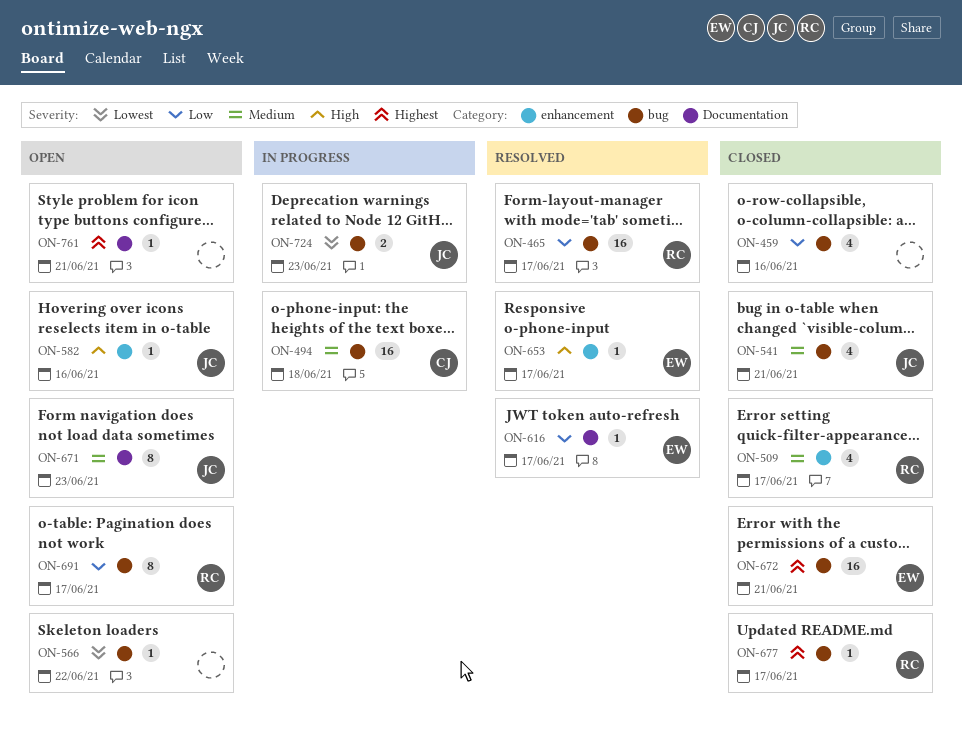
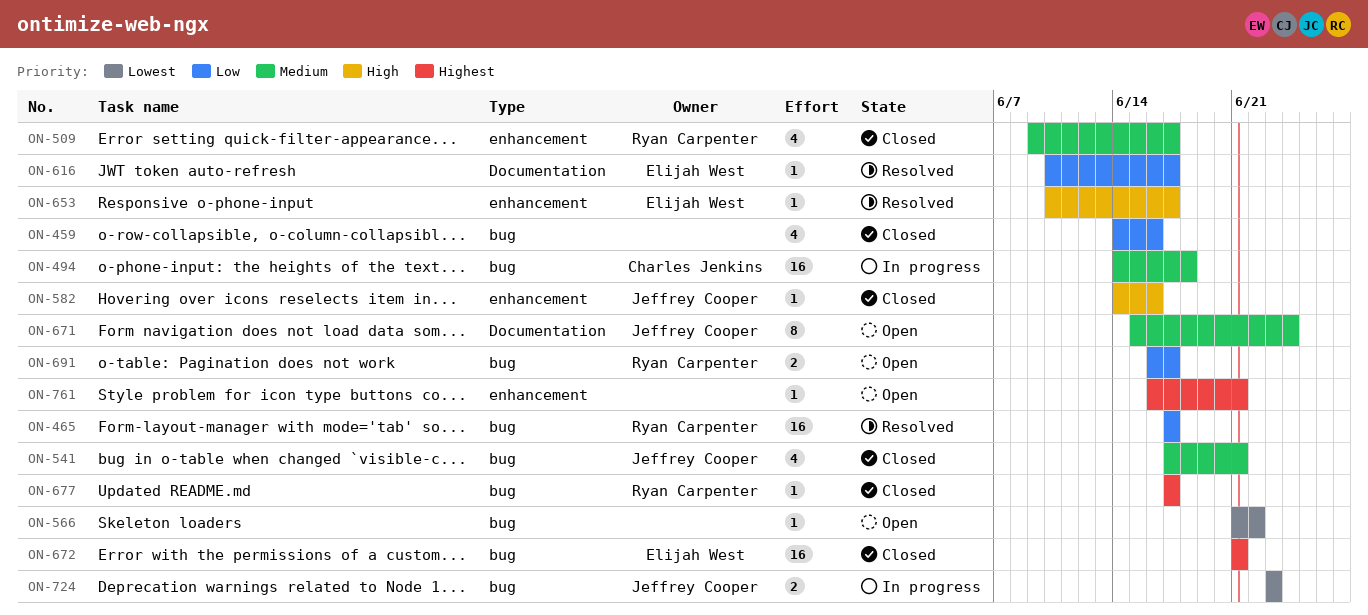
ON-582, status: Open -> Closed
ON-671, due: Jun 23 -> Jun 24
ON-691, estimate: 8 -> 2
ON-761, label: Documentation -> enhancement

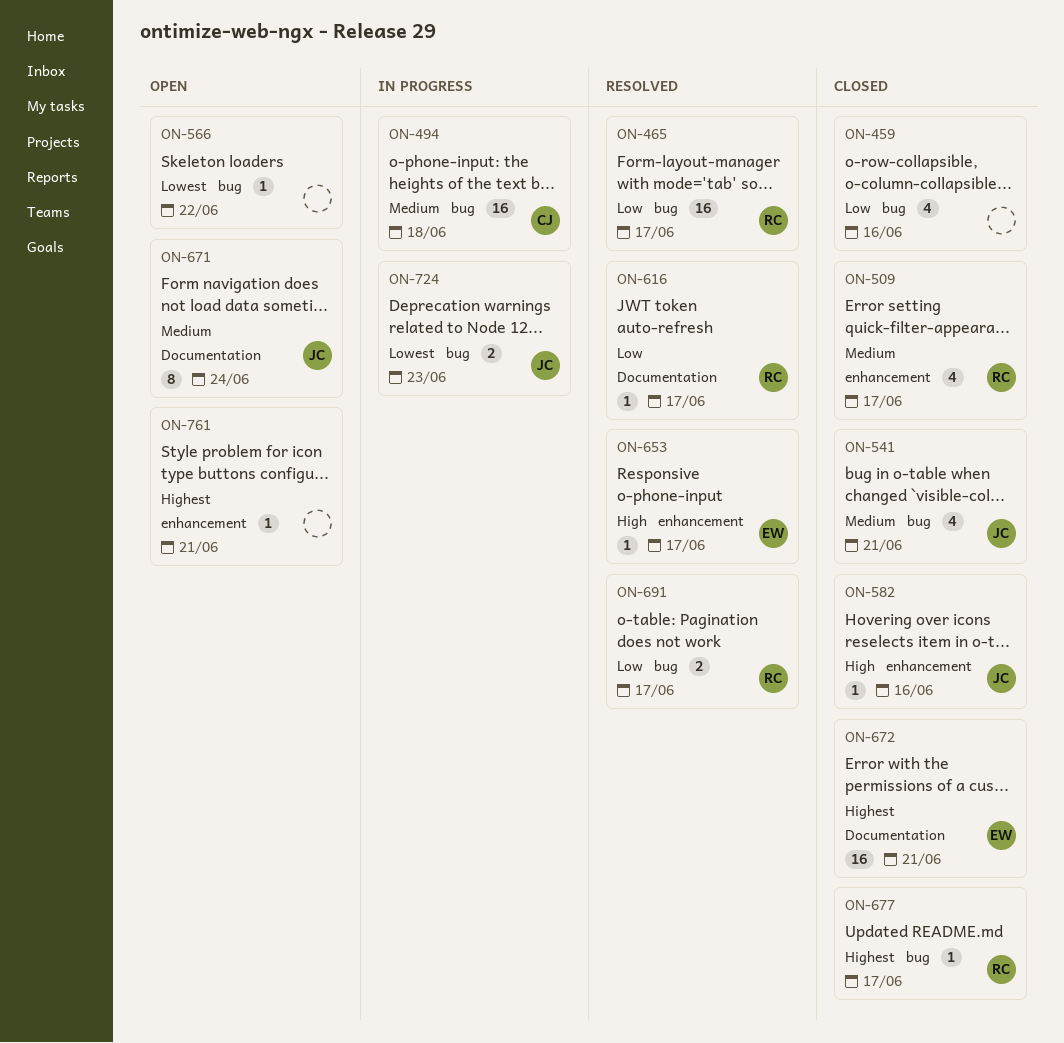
ON-616, owner: Elijah West -> Ryan Carpenter
ON-672, label: bug -> Documentation
ON-691, status: Open -> Resolved

